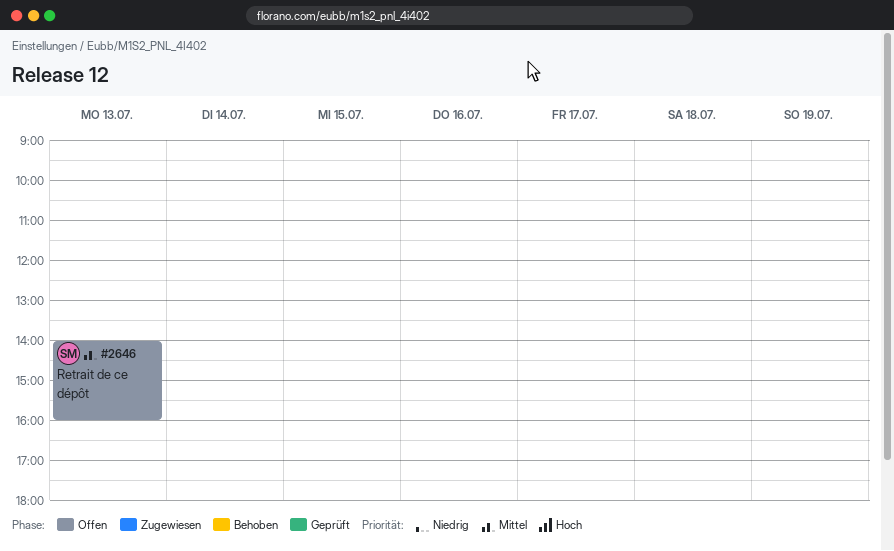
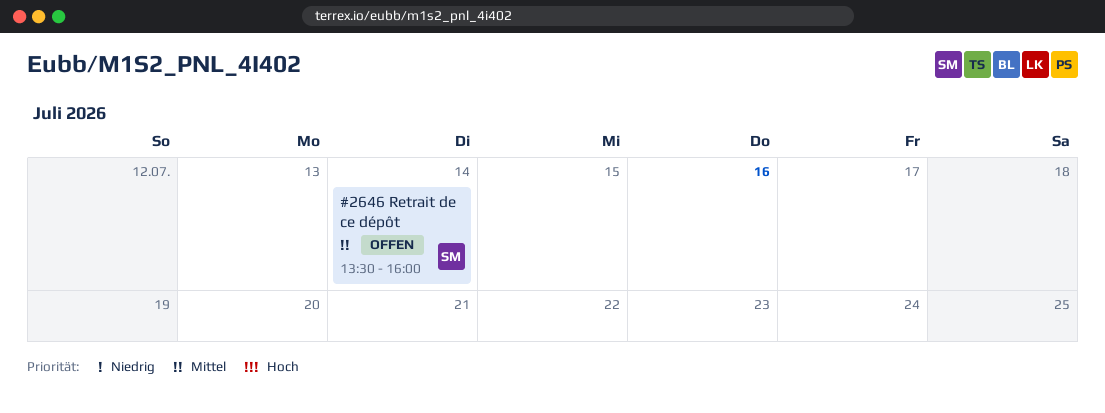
#2646, day: Jul 13 -> Jul 14
#2646, begins: 14:00 -> 13:30

